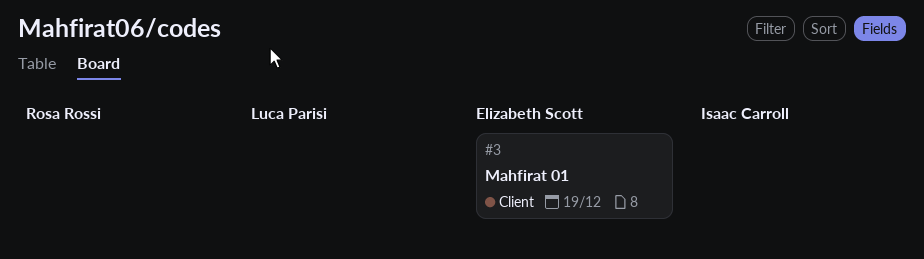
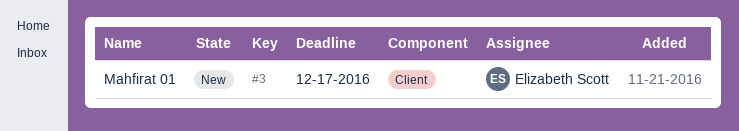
#3, due: Dec 19 -> Dec 17

